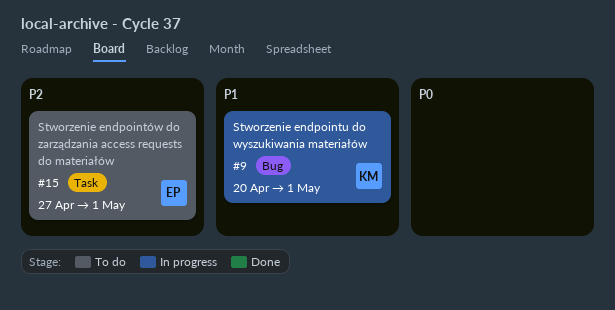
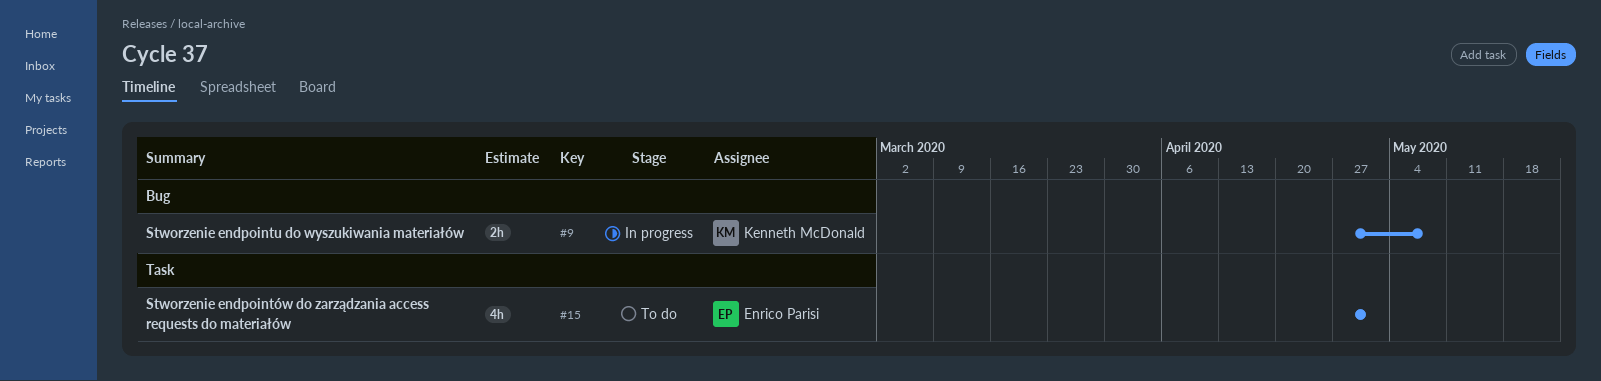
#9, start: Apr 20 -> Apr 27
#9, due: May 1 -> May 8

